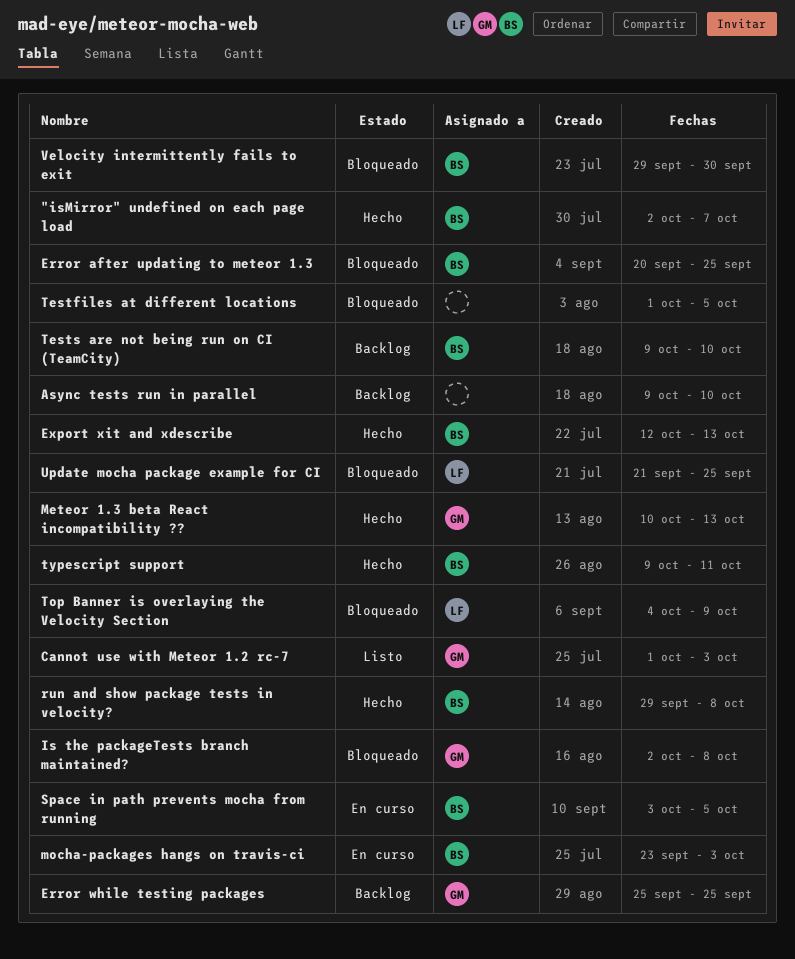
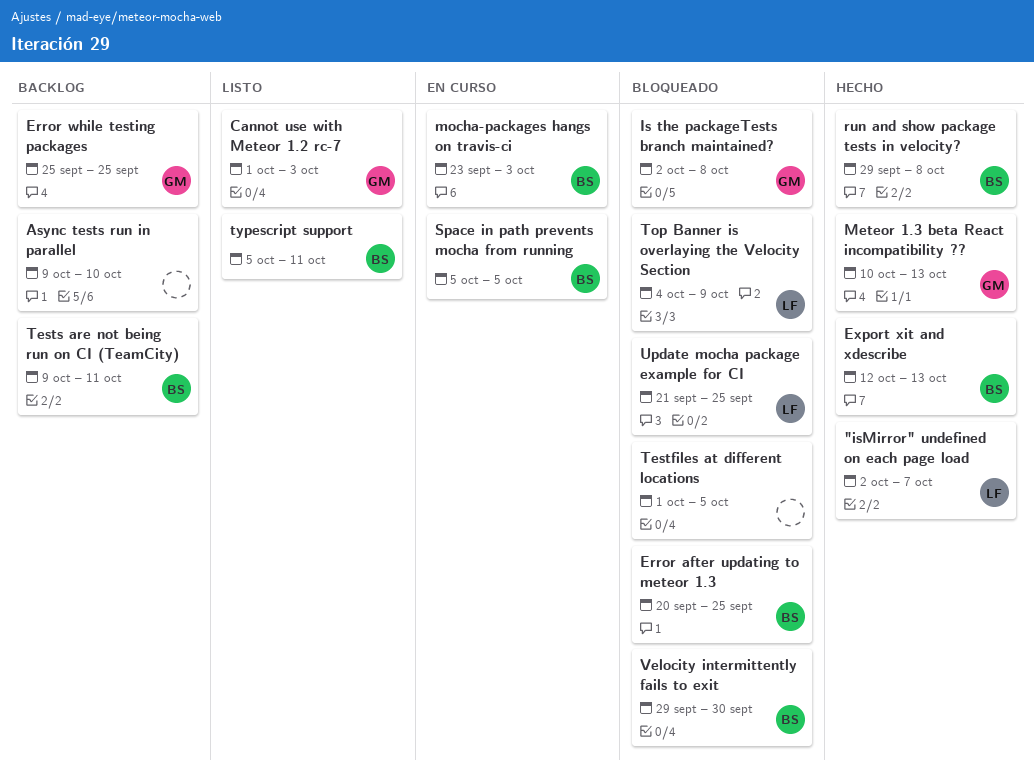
"isMirror" undefined on each page load, owner: BS -> LF
Space in path prevents mocha from running, start: Oct 3 -> Oct 5
Tests are not being run on CI (TeamCity), due: Oct 10 -> Oct 11
typescript support, status: Hecho -> Listo
typescript support, start: Oct 9 -> Oct 5

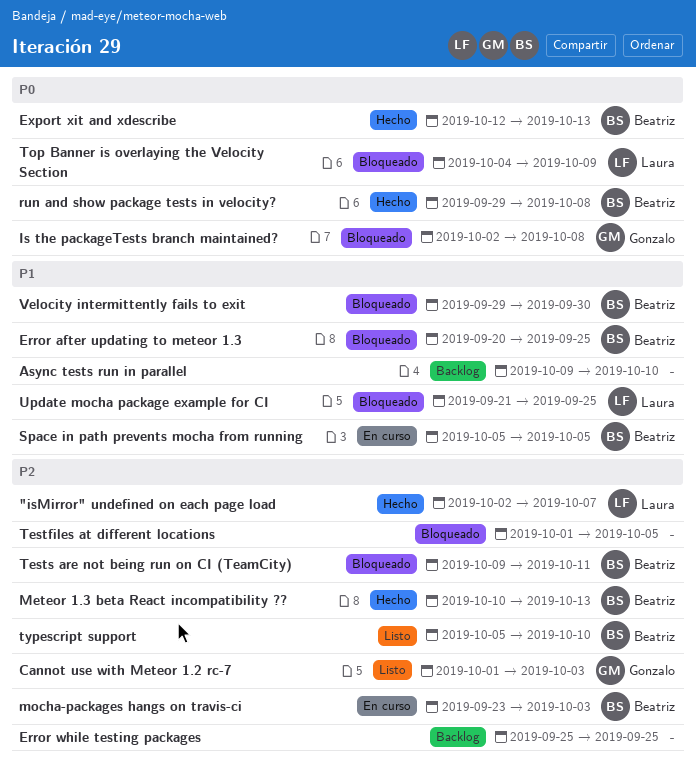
Error while testing packages, owner: Gonzalo -> none
Meteor 1.3 beta React incompatibility ??, owner: Gonzalo -> Beatriz
Tests are not being run on CI (TeamCity), status: Backlog -> Bloqueado
typescript support, due: Oct 11 -> Oct 10

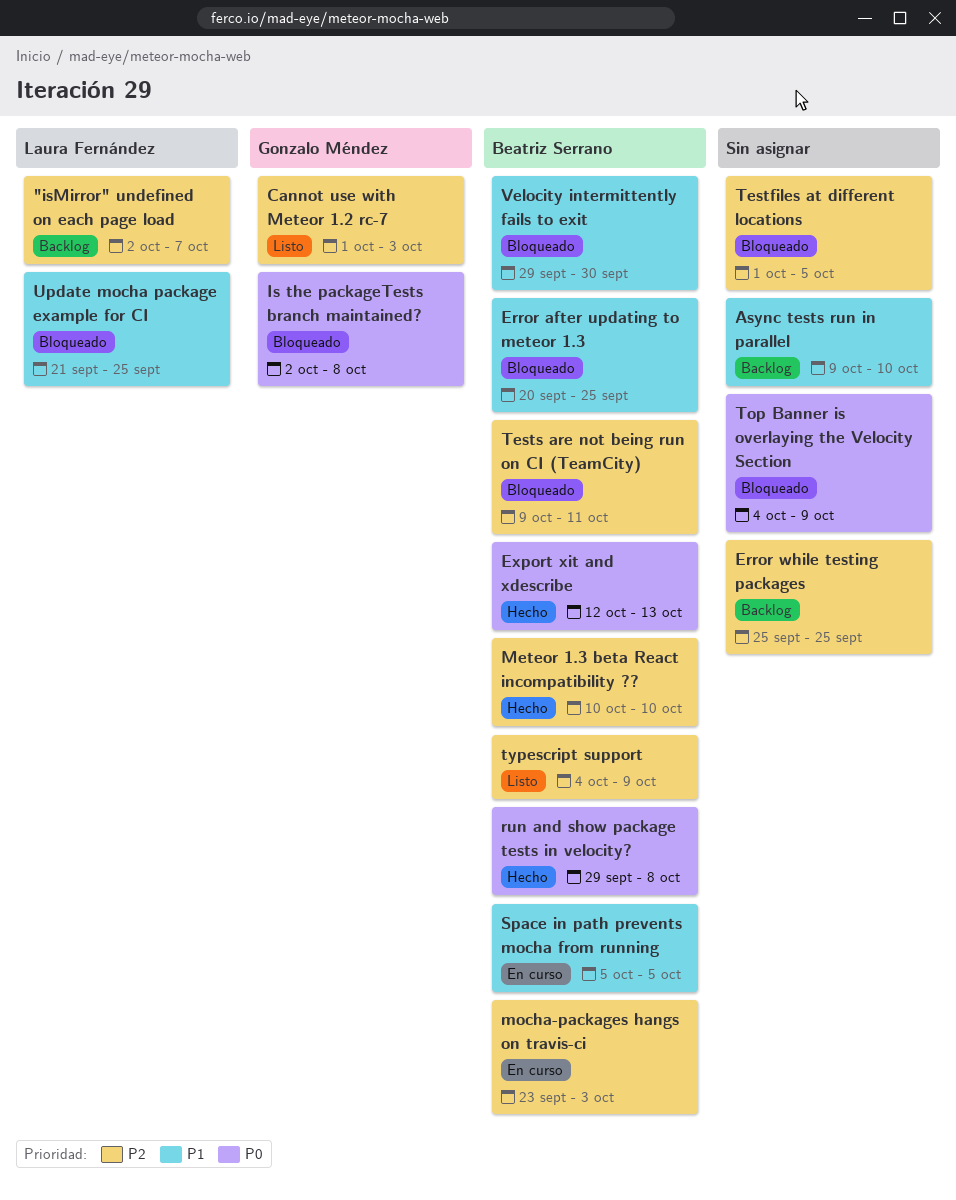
"isMirror" undefined on each page load, status: Hecho -> Backlog
Meteor 1.3 beta React incompatibility ??, due: Oct 13 -> Oct 10
Top Banner is overlaying the Velocity Section, owner: Laura Fernández -> none
typescript support, start: Oct 5 -> Oct 4
typescript support, due: Oct 10 -> Oct 9

